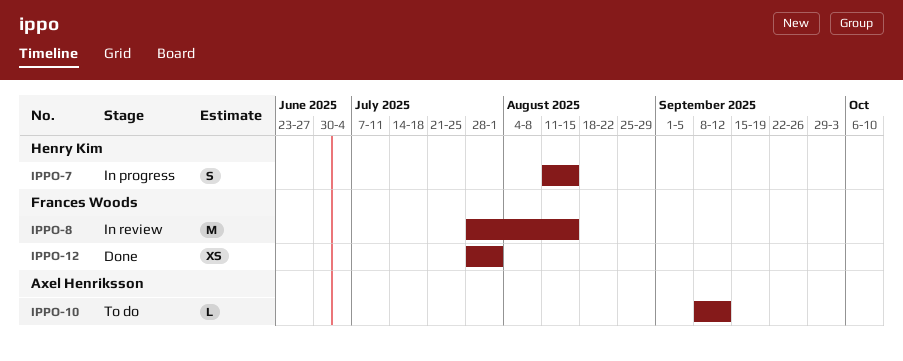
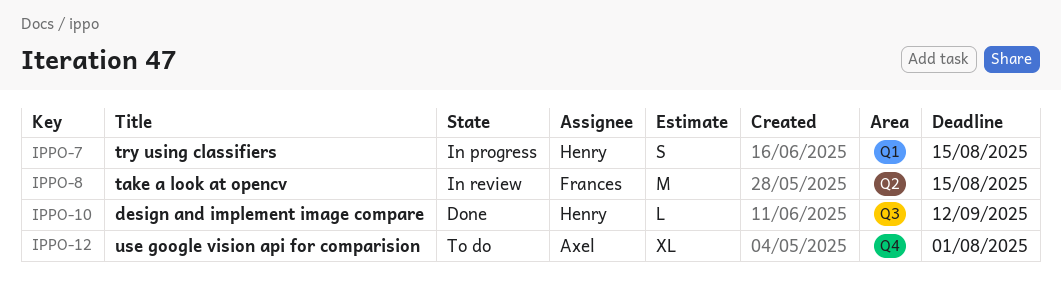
IPPO-10, status: To do -> Done
IPPO-10, owner: Axel Henriksson -> Henry Kim
IPPO-12, status: Done -> To do
IPPO-12, owner: Frances Woods -> Axel Henriksson
IPPO-12, estimate: XS -> XL

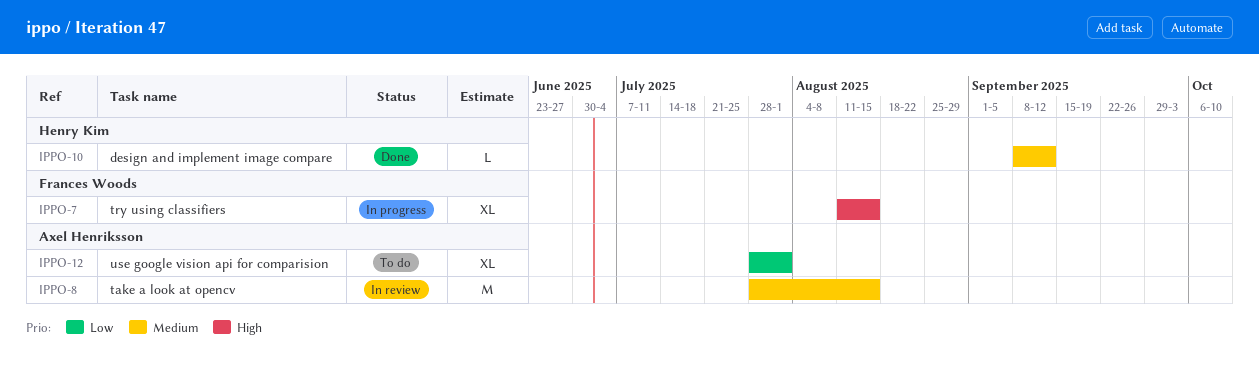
IPPO-7, owner: Henry Kim -> Frances Woods
IPPO-7, estimate: S -> XL
IPPO-8, owner: Frances Woods -> Axel Henriksson

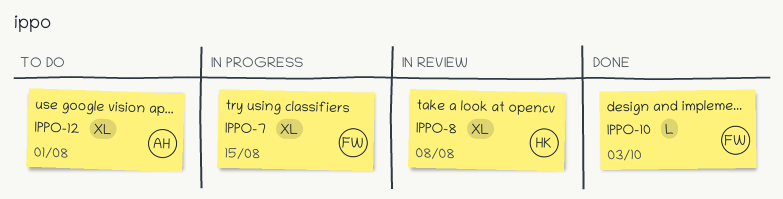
IPPO-8, owner: Axel Henriksson -> Henry Kim
IPPO-8, estimate: M -> XL
IPPO-8, due: Aug 15 -> Aug 8
IPPO-10, owner: Henry Kim -> Frances Woods
IPPO-10, due: Sep 12 -> Oct 3

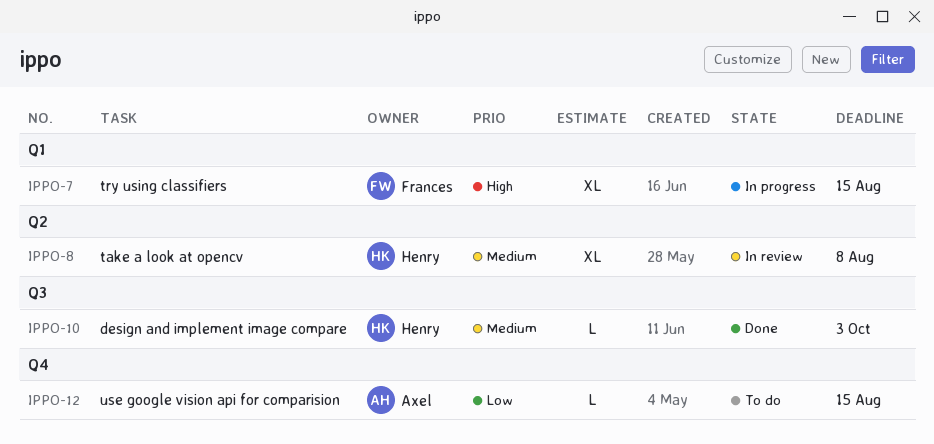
IPPO-10, owner: Frances -> Henry
IPPO-12, estimate: XL -> L
IPPO-12, due: Aug 1 -> Aug 15

